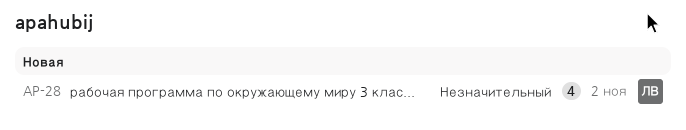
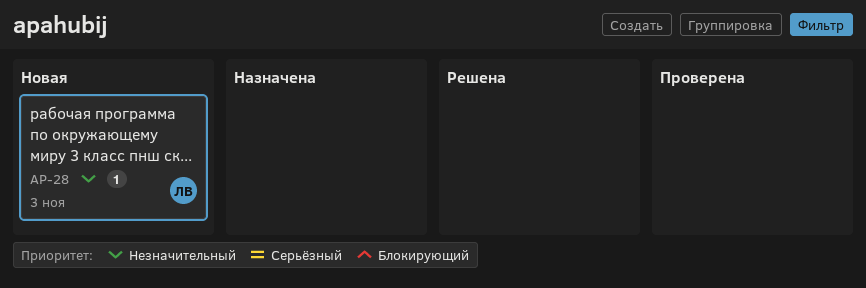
AP-28, estimate: 4 -> 1
AP-28, due: Nov 2 -> Nov 3

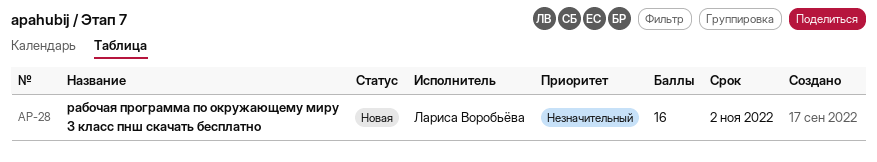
AP-28, estimate: 1 -> 16
AP-28, due: Nov 3 -> Nov 2

